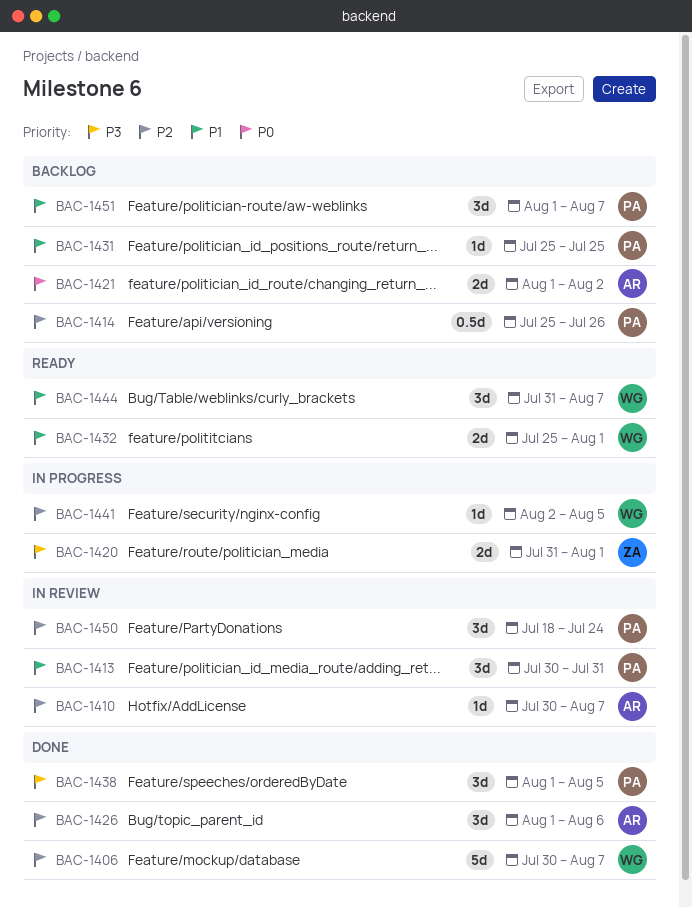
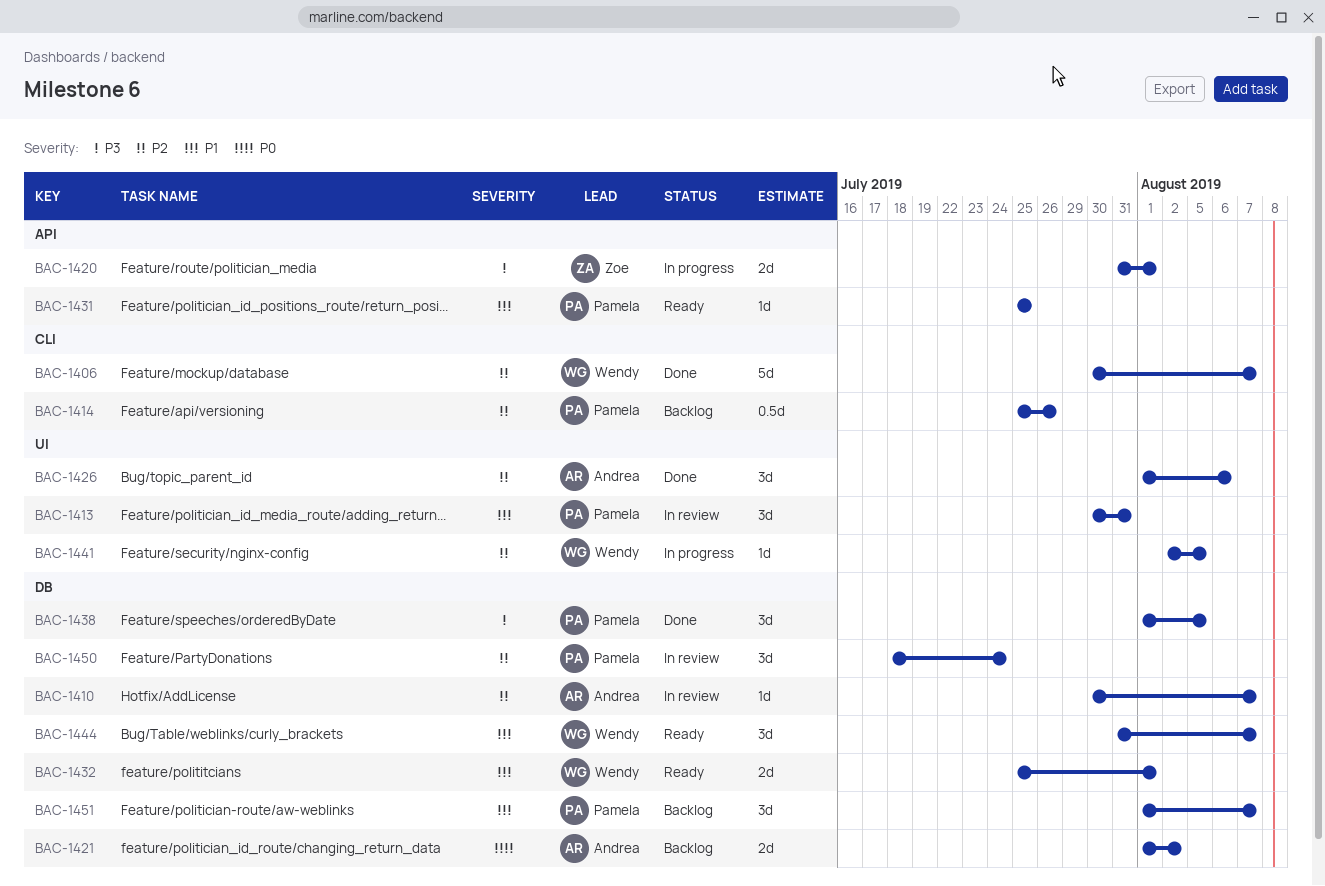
BAC-1431, status: Backlog -> Ready

